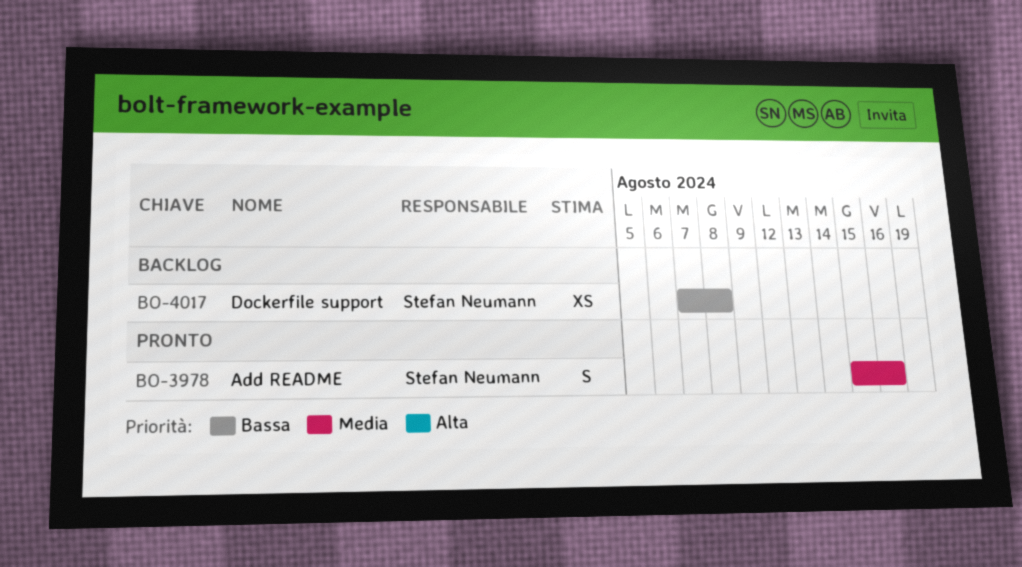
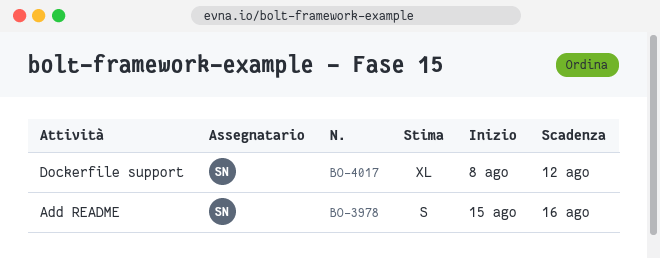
BO-4017, estimate: XS -> XL
BO-4017, start: Aug 7 -> Aug 8
BO-4017, due: Aug 8 -> Aug 12

